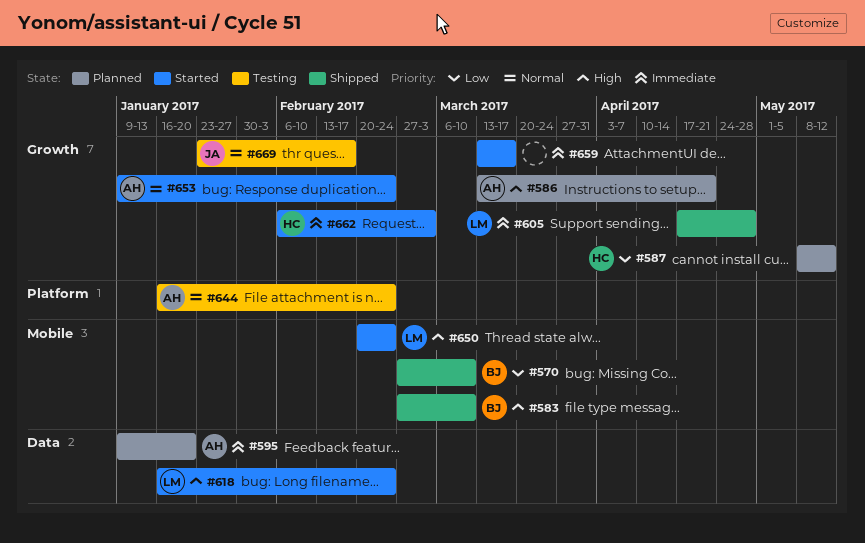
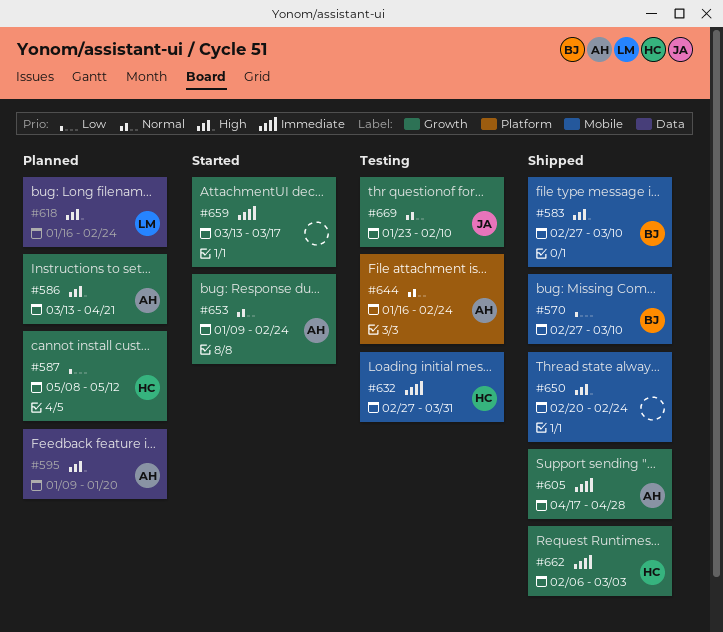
#595, priority: Immediate -> High
#605, owner: LM -> AH
#618, status: Started -> Planned
#632: none -> present
#650, status: Started -> Shipped
#650, owner: LM -> none
#662, status: Started -> Shipped
#669, due: Feb 17 -> Feb 10

